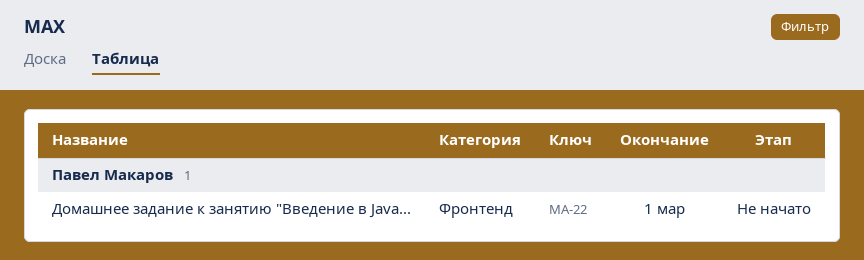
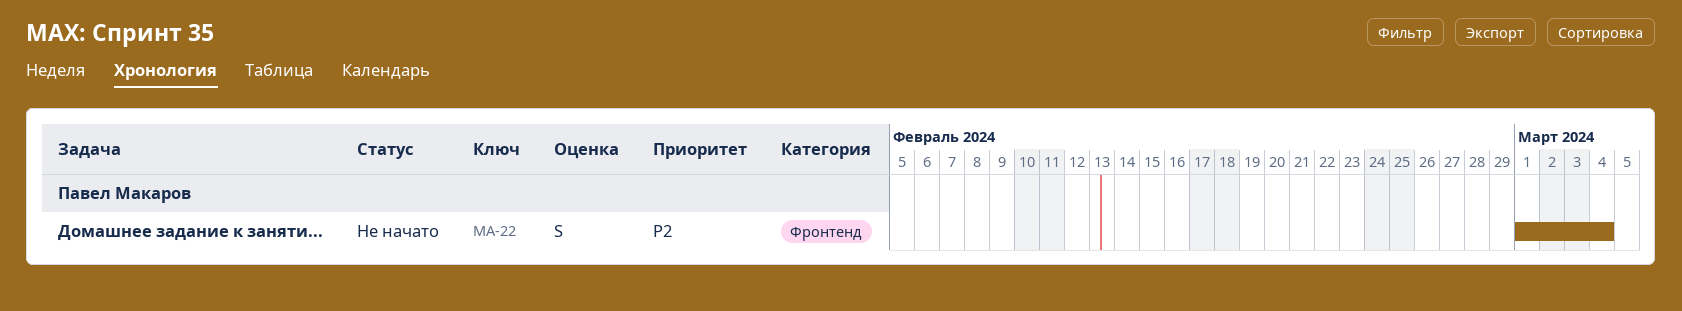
MA-22, due: Mar 1 -> Mar 4

